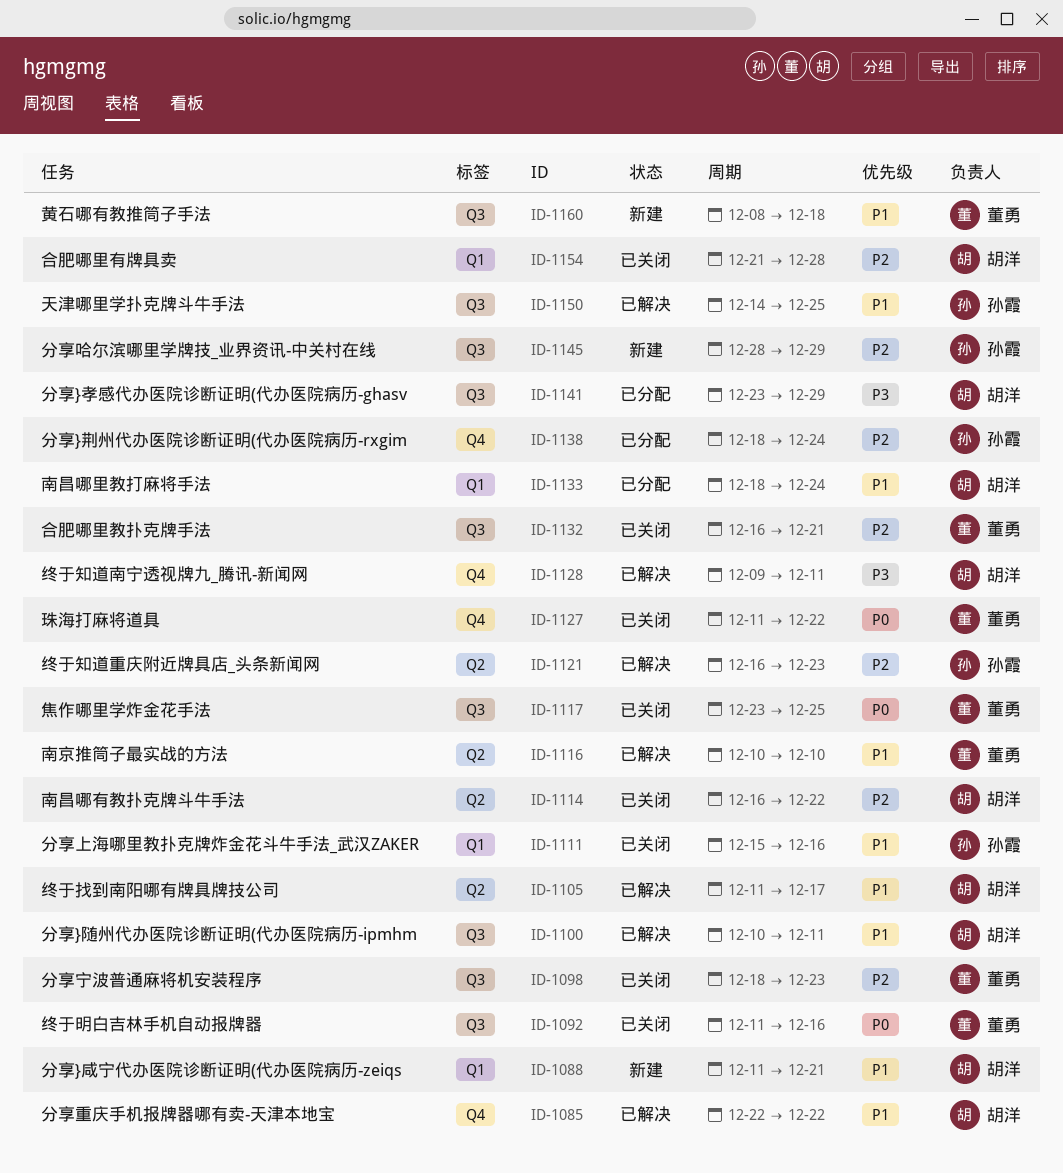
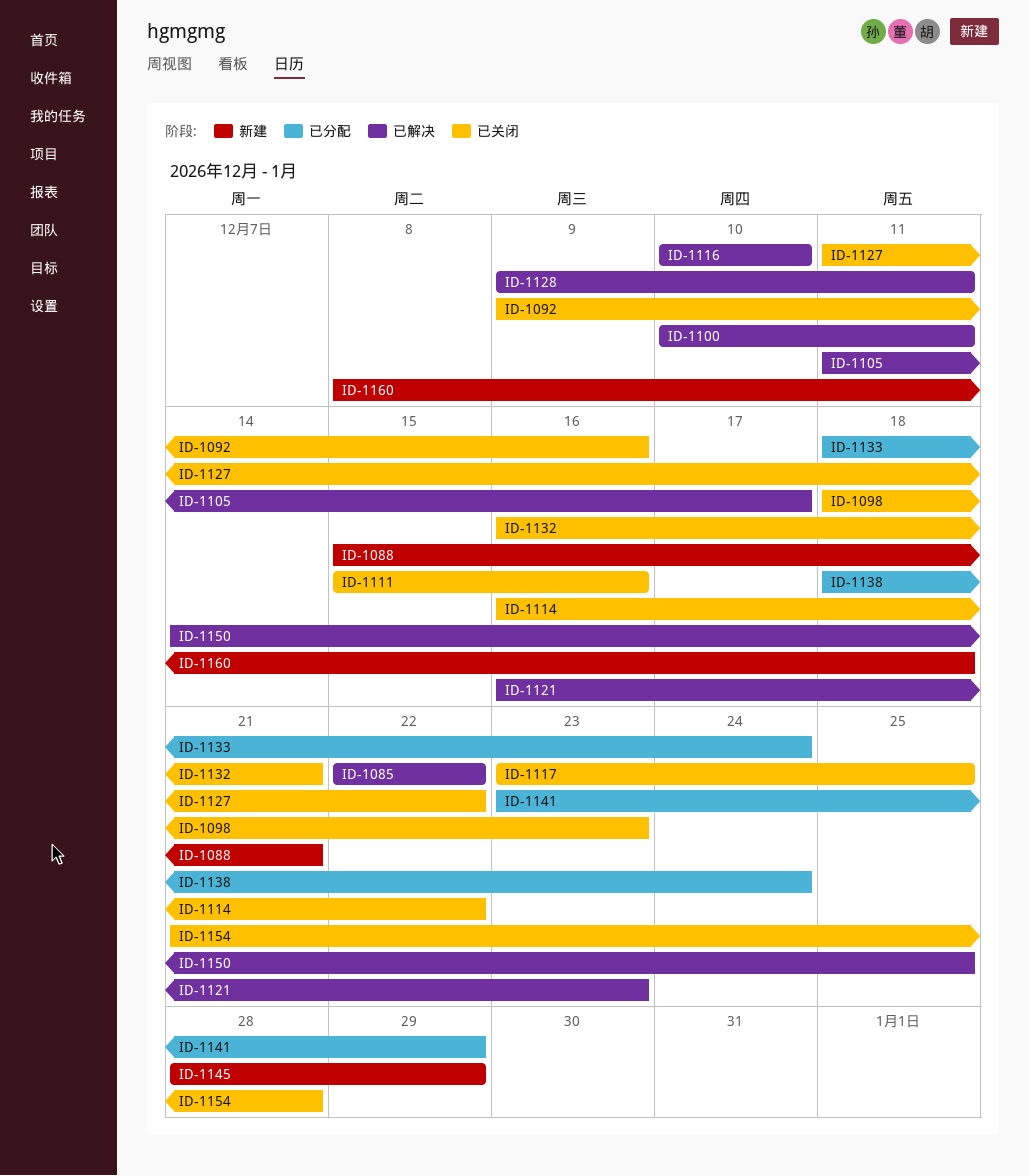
ID-1088, start: Dec 11 -> Dec 15
ID-1092, start: Dec 11 -> Dec 9

